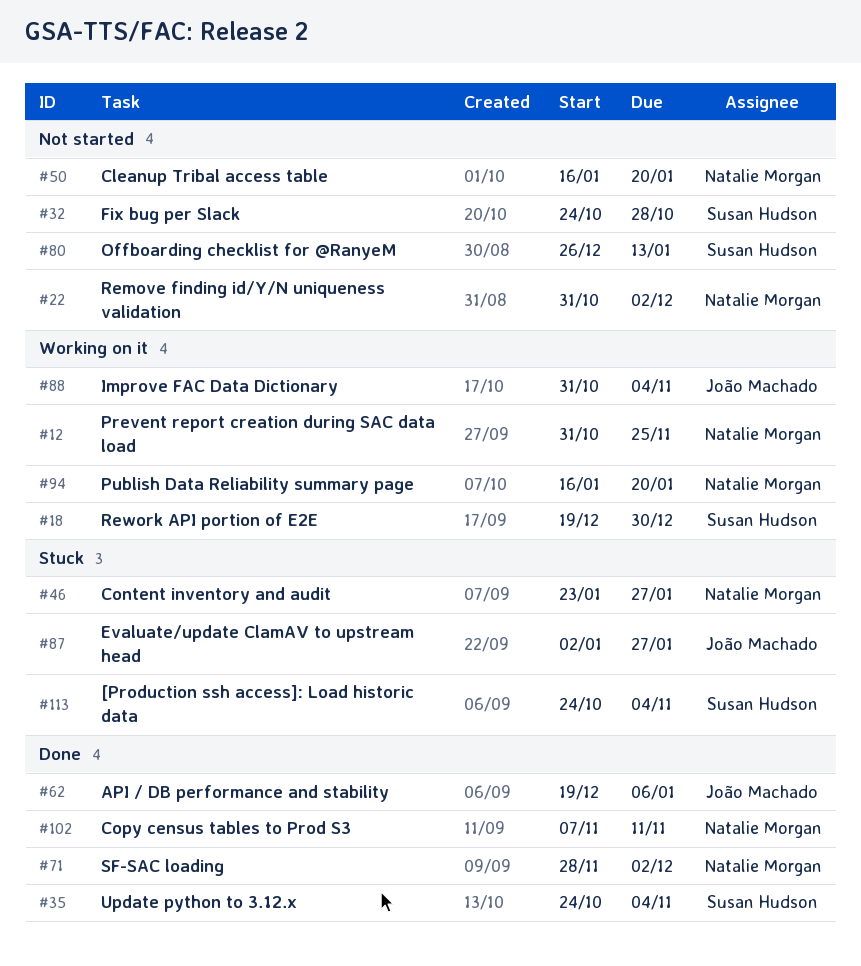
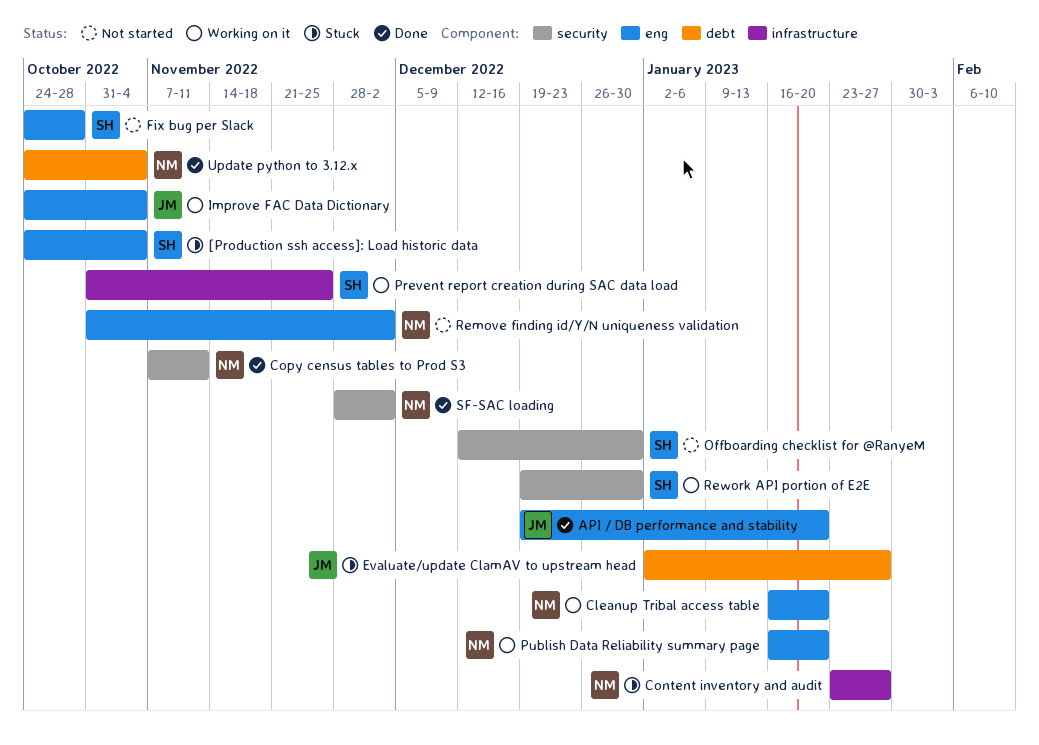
API / DB performance and stability, due: Jan 6 -> Jan 20
Cleanup Tribal access table, status: Not started -> Working on it
Improve FAC Data Dictionary, start: Oct 31 -> Oct 24
Offboarding checklist for @RanyeM, start: Dec 26 -> Dec 12
Offboarding checklist for @RanyeM, due: Jan 13 -> Dec 30
Prevent report creation during SAC data load, owner: Natalie Morgan -> Susan Hudson
Update python to 3.12.x, owner: Susan Hudson -> Natalie Morgan

